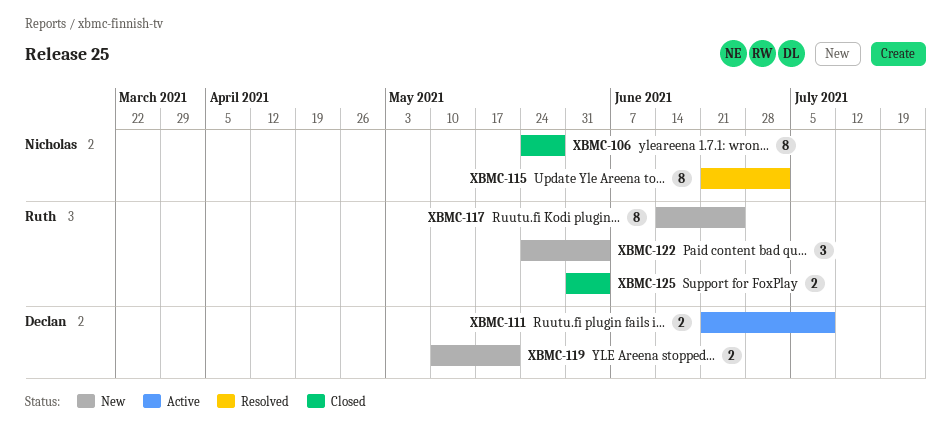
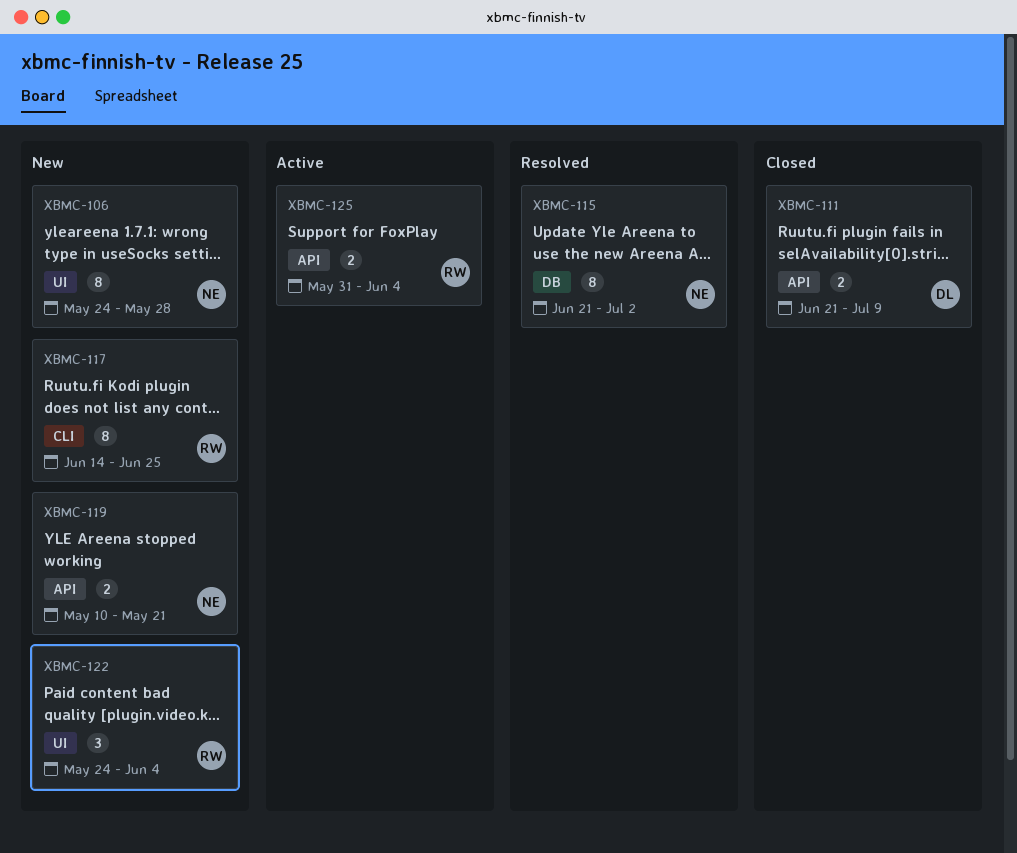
XBMC-106, status: Closed -> New
XBMC-111, status: Active -> Closed
XBMC-119, owner: Declan -> Nicholas
XBMC-125, status: Closed -> Active

